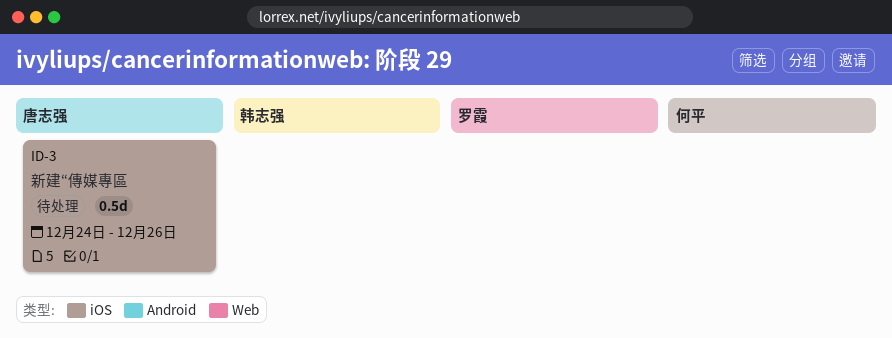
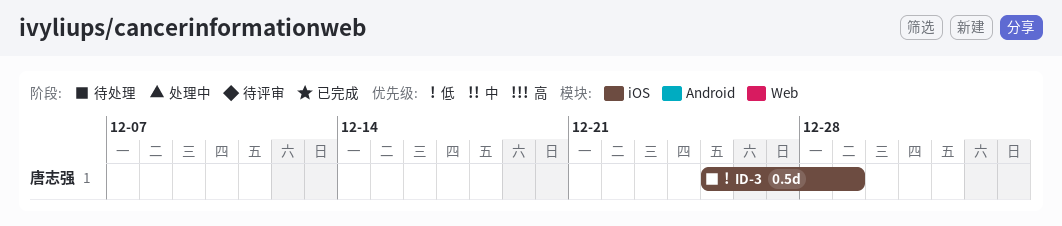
ID-3, start: Dec 24 -> Dec 25
ID-3, due: Dec 26 -> Dec 29

